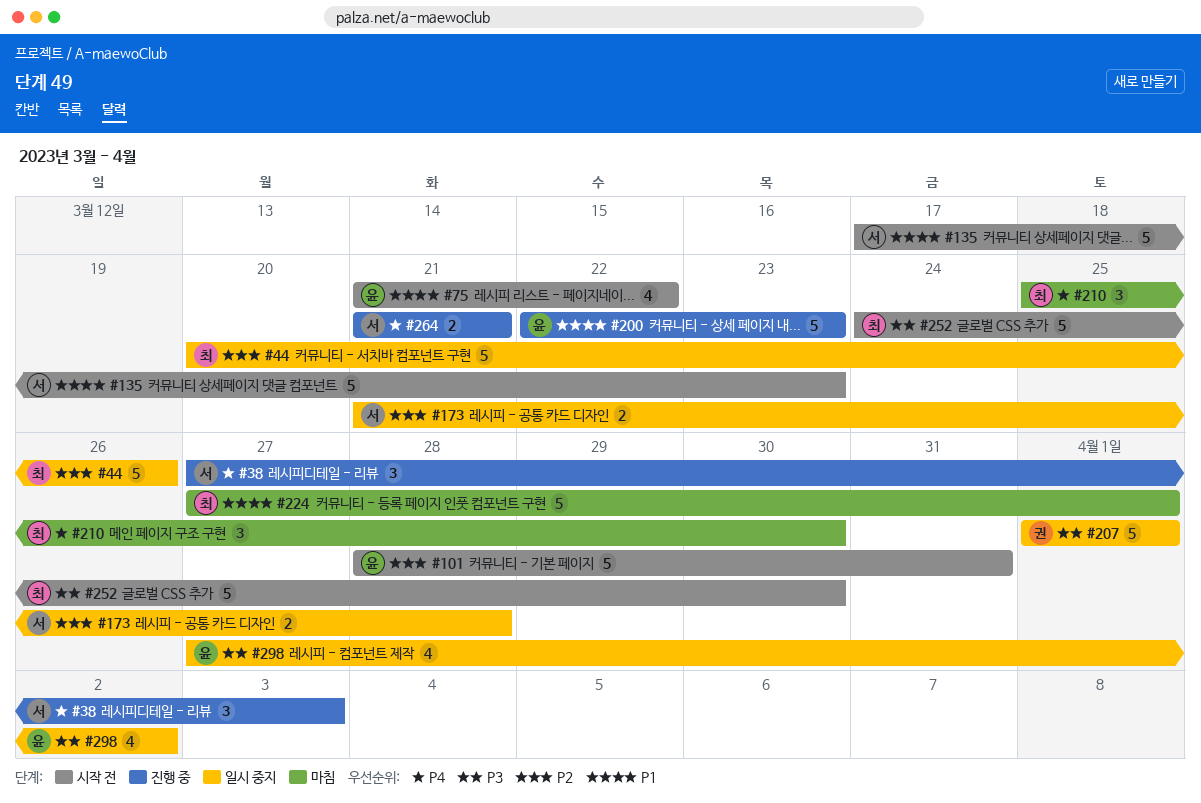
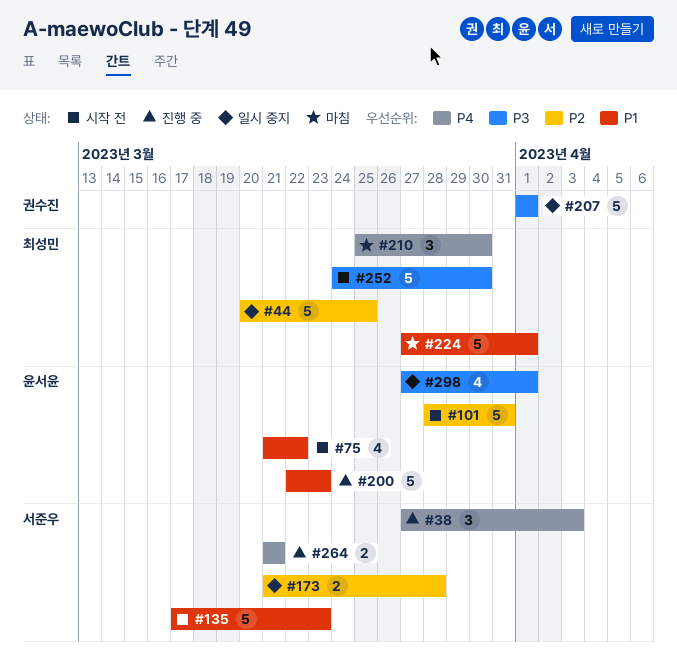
#44, due: Mar 26 -> Mar 25
#298, due: Apr 2 -> Apr 1

